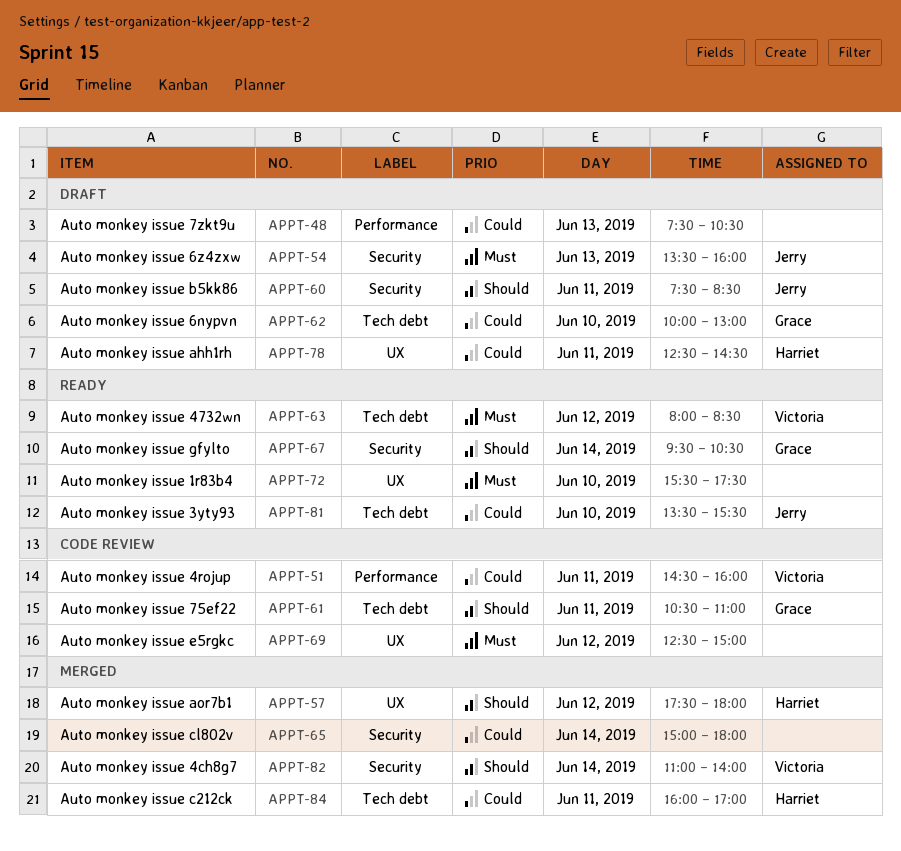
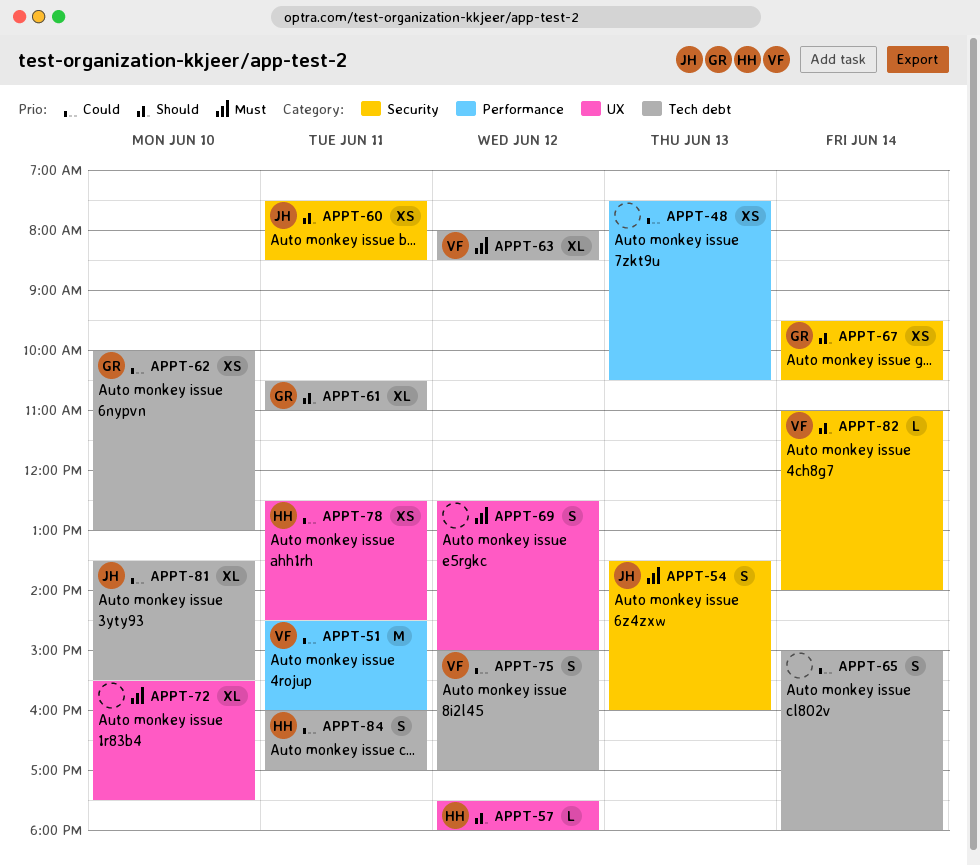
APPT-65, label: Security -> Tech debt
APPT-75: none -> present

